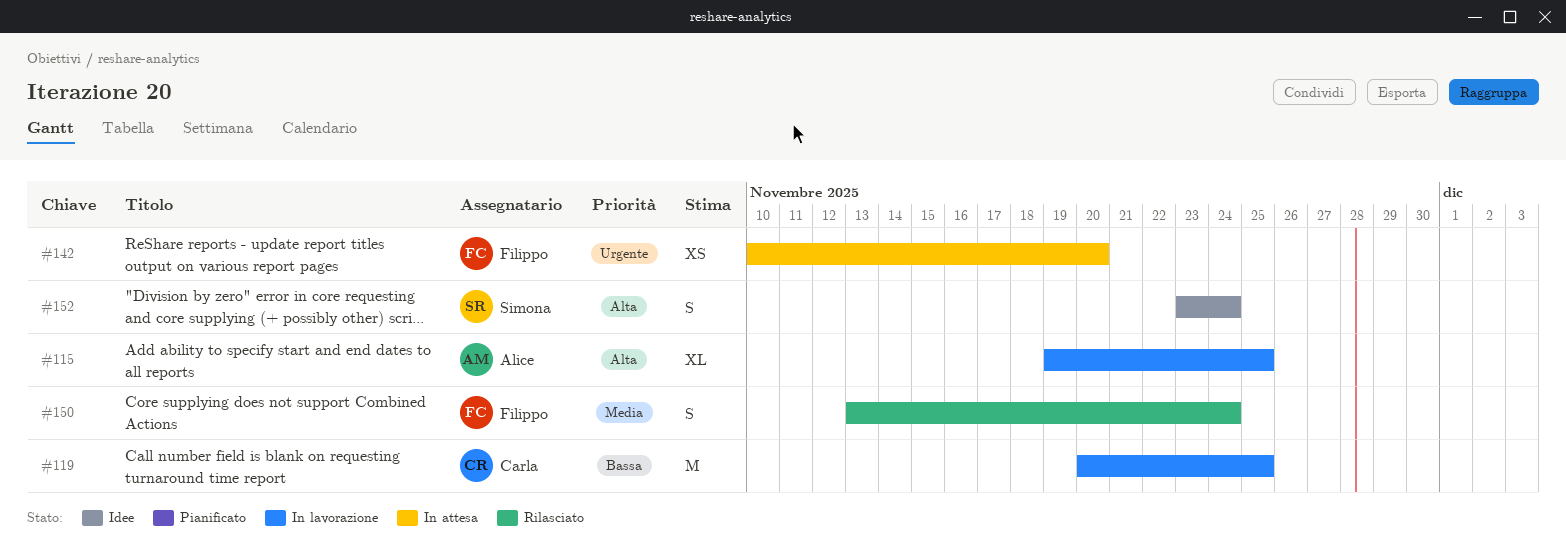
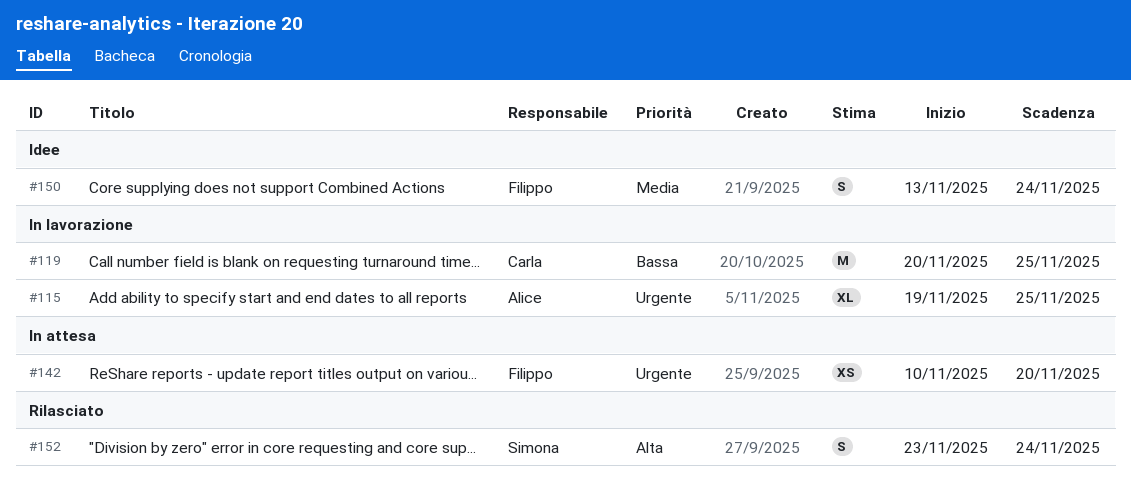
#115, priority: Alta -> Urgente
#150, status: Rilasciato -> Idee
#152, status: Idee -> Rilasciato

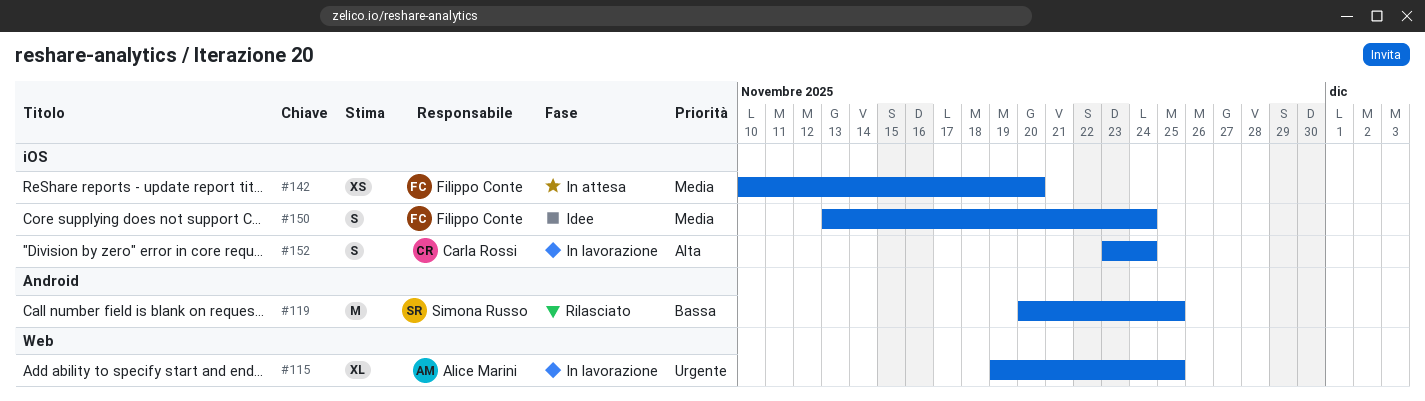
#119, status: In lavorazione -> Rilasciato
#119, owner: Carla Rossi -> Simona Russo
#142, priority: Urgente -> Media
#152, status: Rilasciato -> In lavorazione
#152, owner: Simona Russo -> Carla Rossi

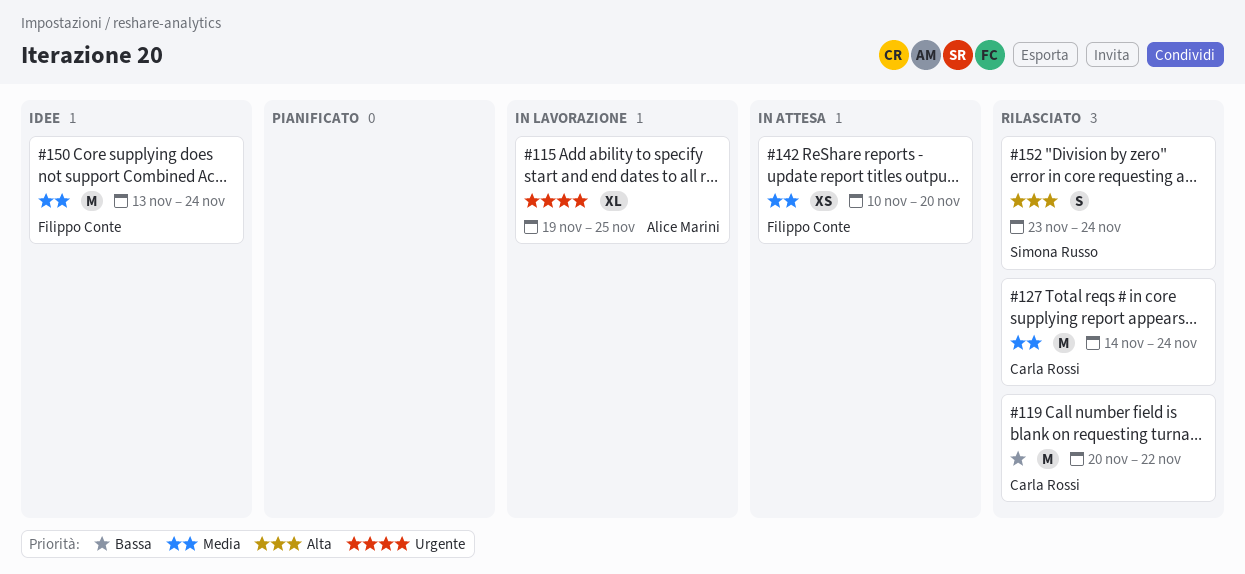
#119, owner: Simona Russo -> Carla Rossi
#119, due: Nov 25 -> Nov 22
#127: none -> present
#150, estimate: S -> M
#152, status: In lavorazione -> Rilasciato
#152, owner: Carla Rossi -> Simona Russo

